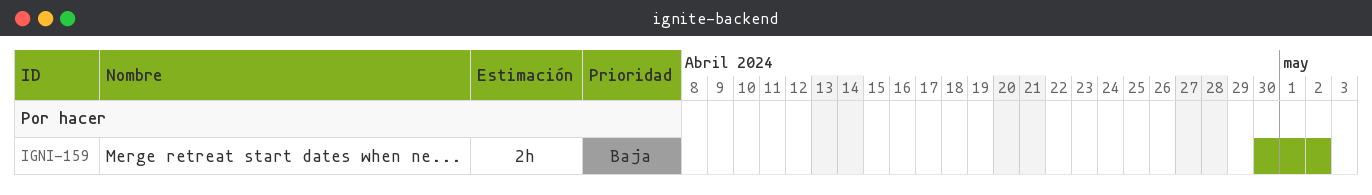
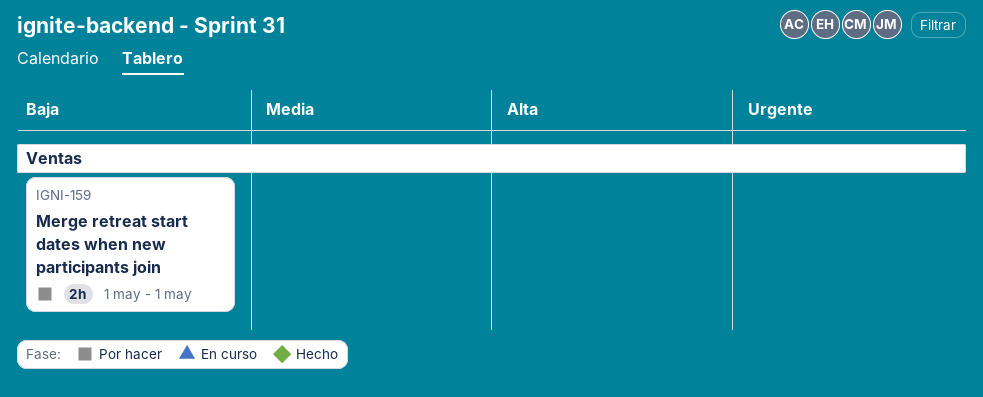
IGNI-159, start: Apr 30 -> May 1
IGNI-159, due: May 2 -> May 1

